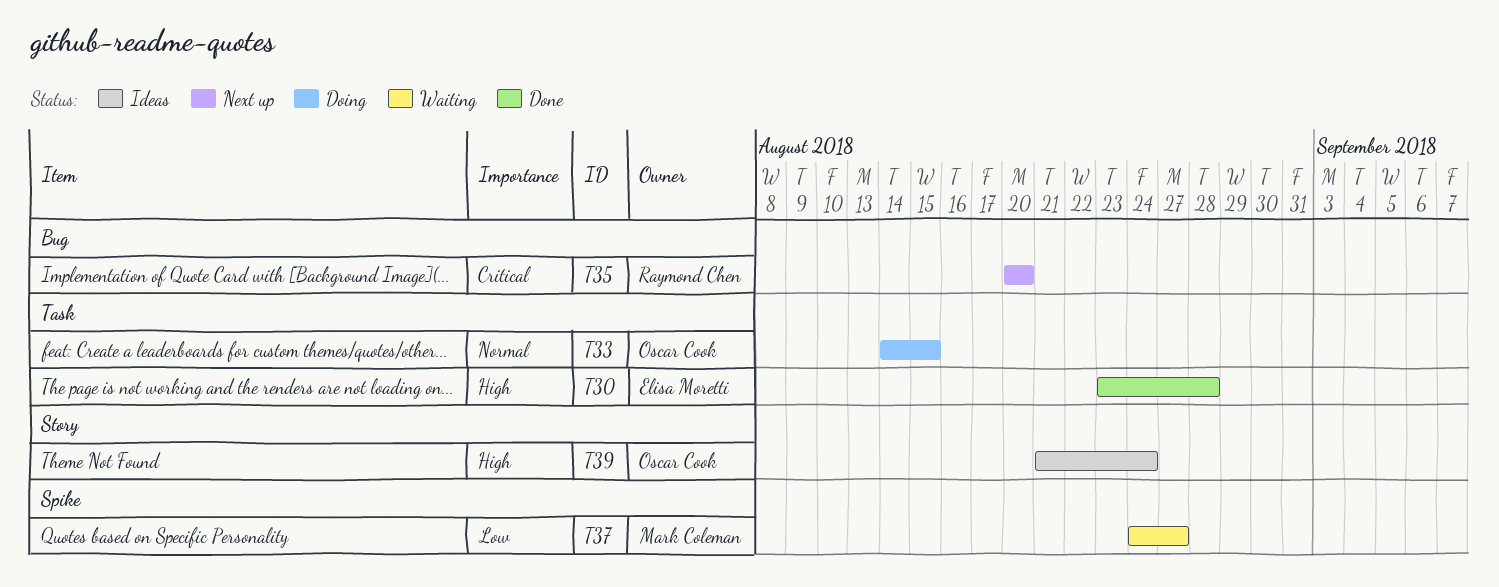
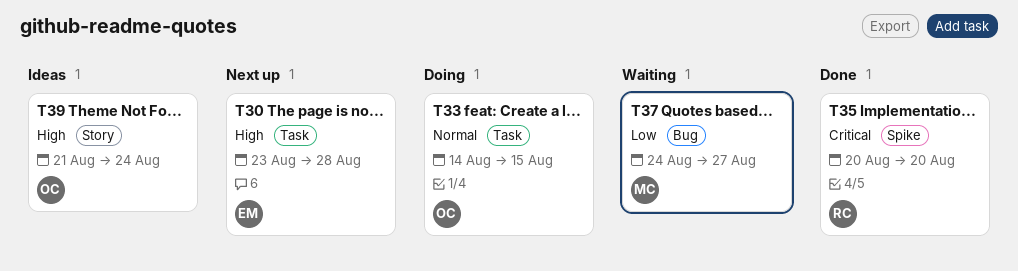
T30, status: Done -> Next up
T35, status: Next up -> Done
T35, label: Bug -> Spike
T37, label: Spike -> Bug

